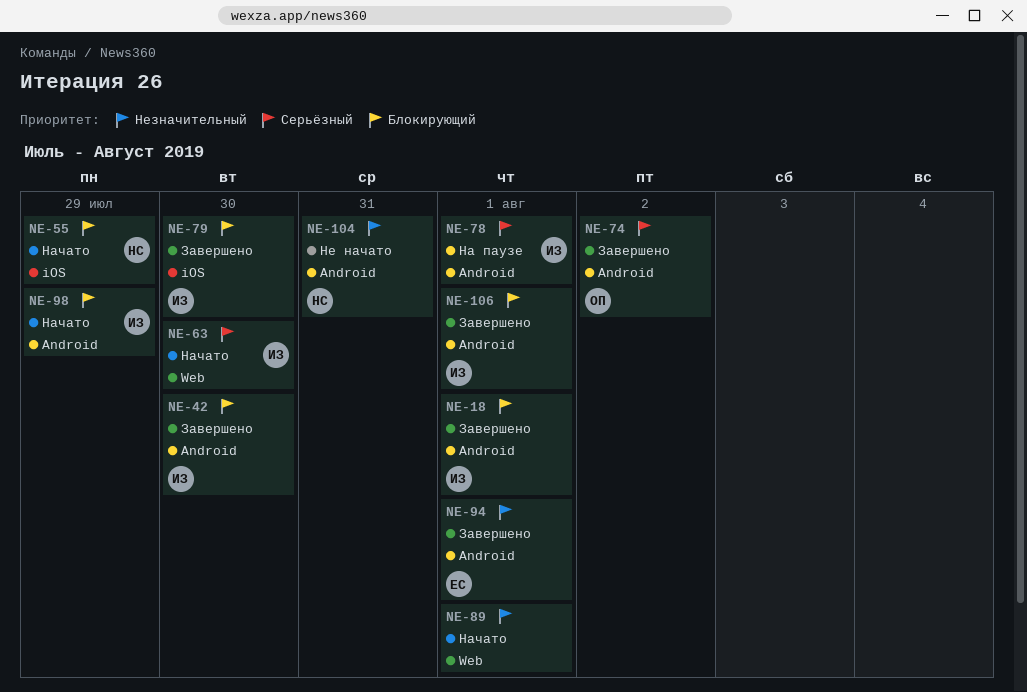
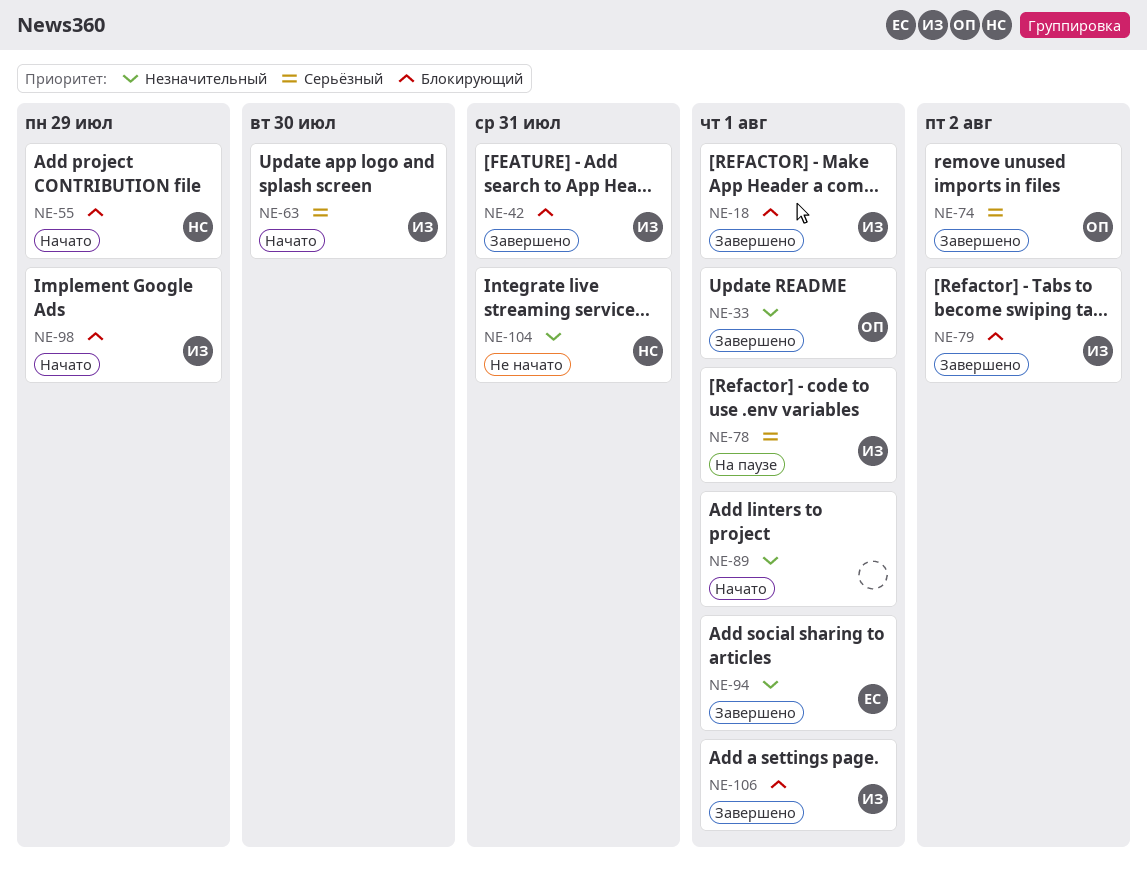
NE-33: none -> present
NE-42, due: Jul 30 -> Jul 31
NE-79, due: Jul 30 -> Aug 2

